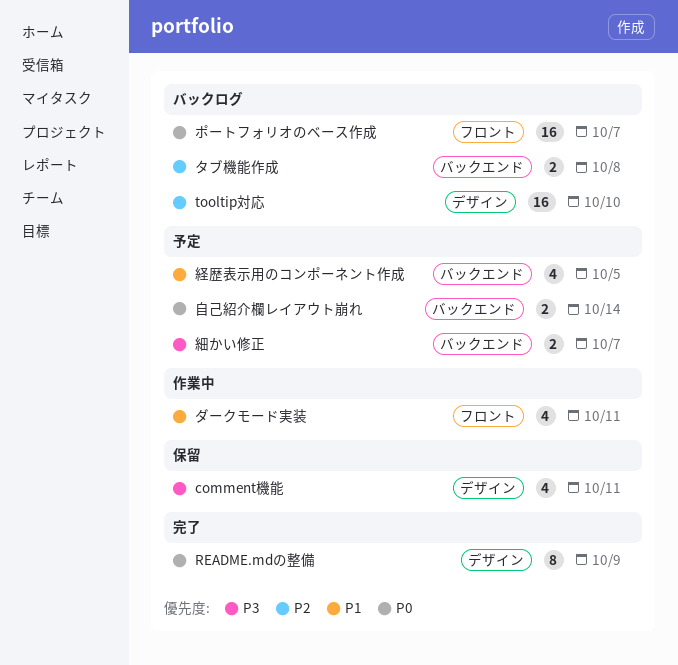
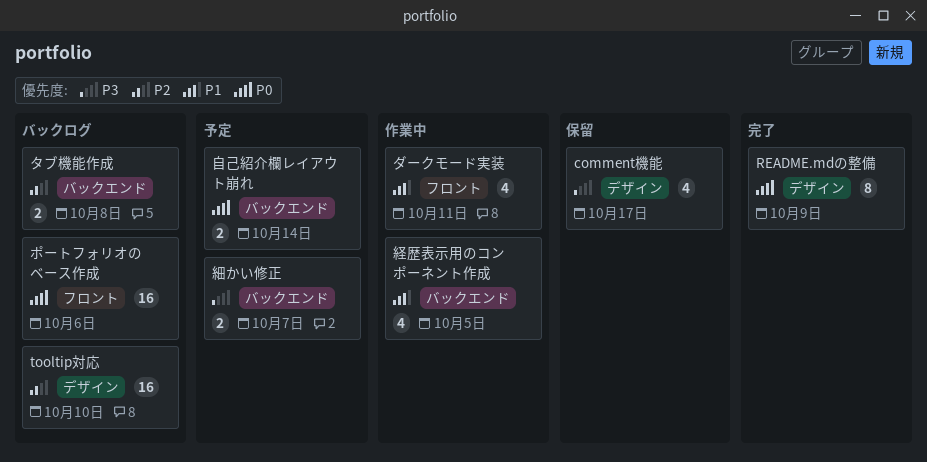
comment機能, due: Oct 11 -> Oct 17
ポートフォリオのベース作成, due: Oct 7 -> Oct 6
経歴表示用のコンポーネント作成, status: 予定 -> 作業中

